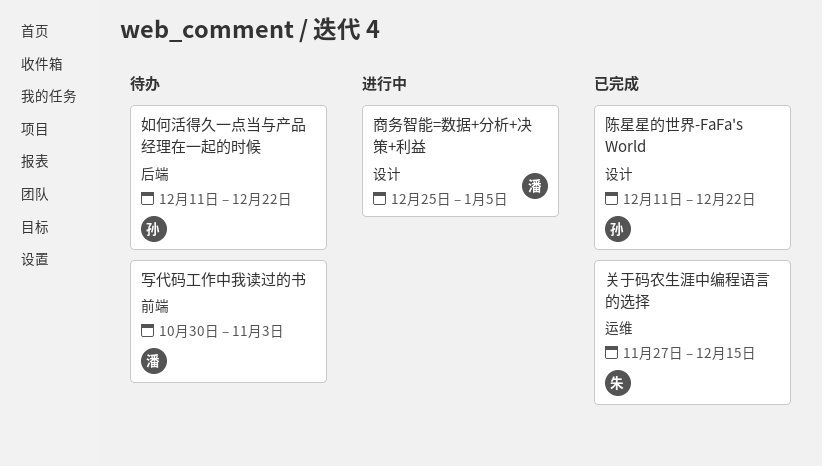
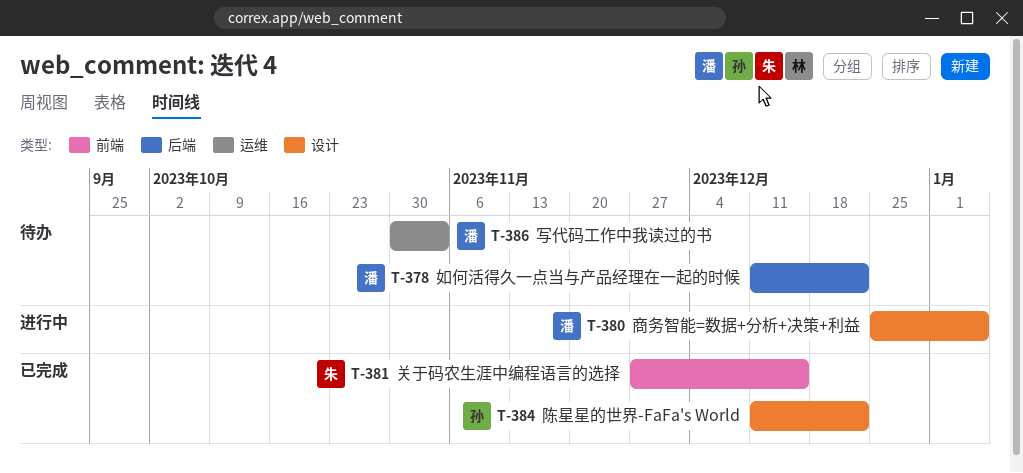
关于码农生涯中编程语言的选择, label: 运维 -> 前端
写代码工作中我读过的书, label: 前端 -> 运维
如何活得久一点当与产品经理在一起的时候, owner: 孙 -> 潘

